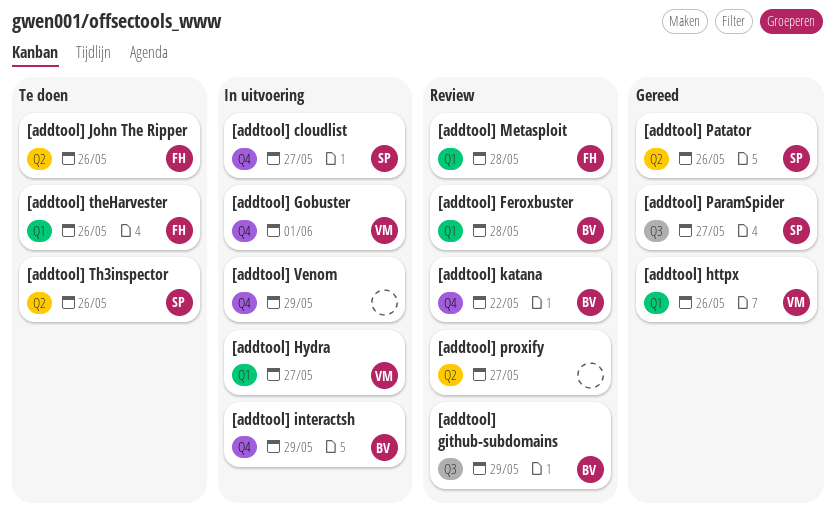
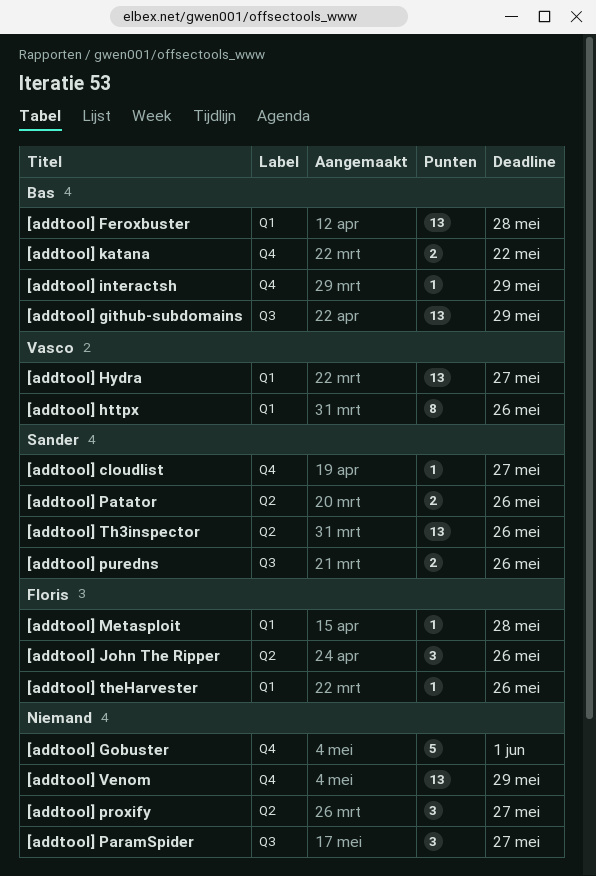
[addtool] Gobuster, owner: Vasco -> none
[addtool] ParamSpider, owner: Sander -> none
[addtool] puredns: none -> present

